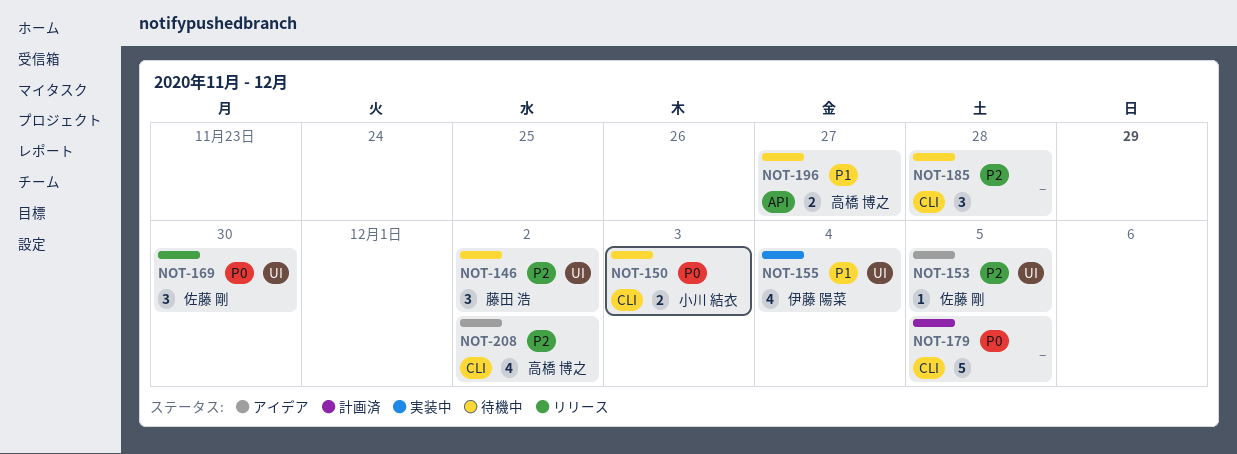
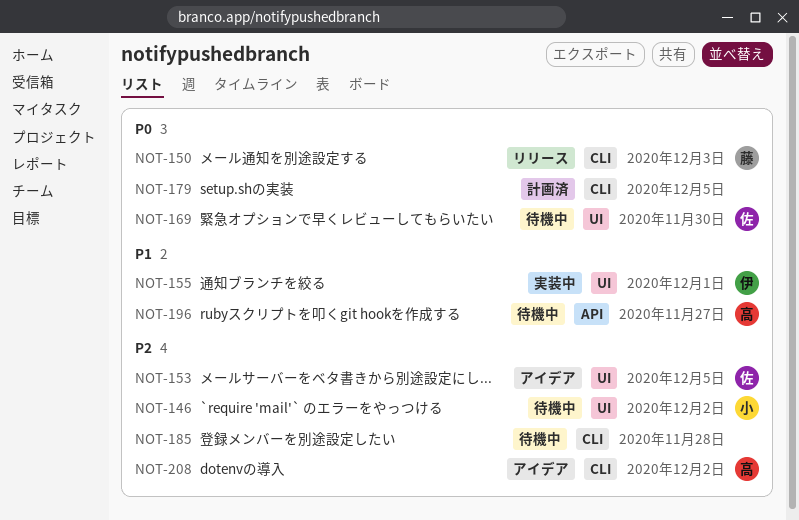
NOT-146, owner: 藤田 浩 -> 小川 結衣
NOT-150, status: 待機中 -> リリース
NOT-150, owner: 小川 結衣 -> 藤田 浩
NOT-155, due: Dec 4 -> Dec 1
NOT-169, status: リリース -> 待機中

